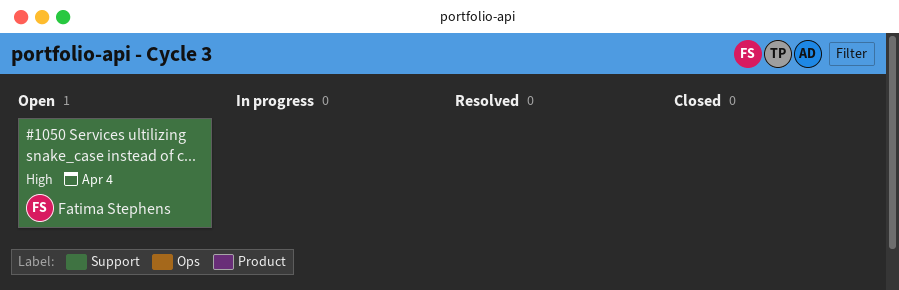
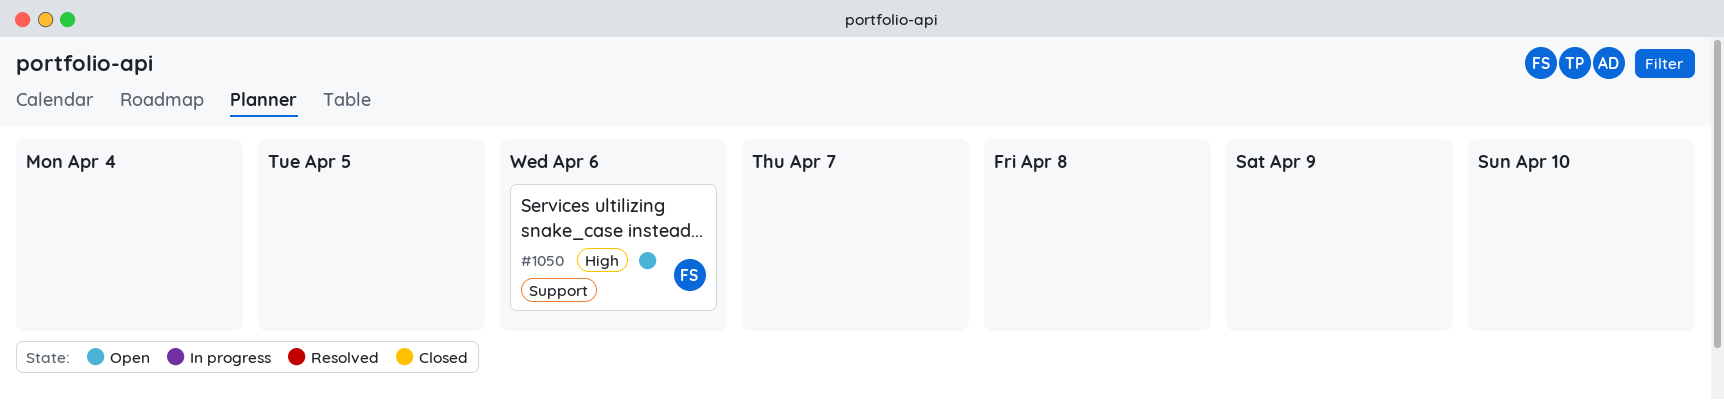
#1050, due: Apr 4 -> Apr 6

